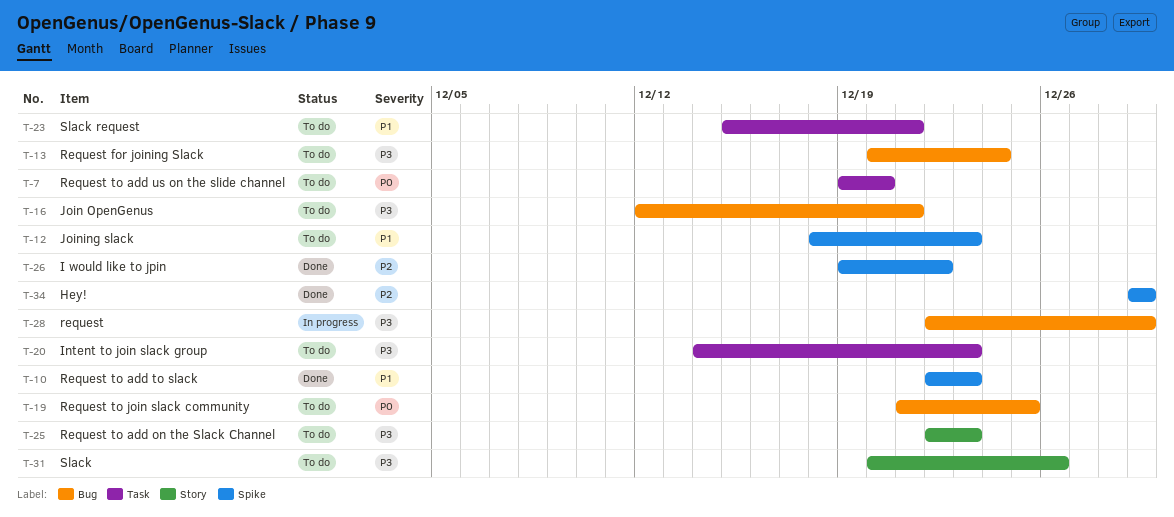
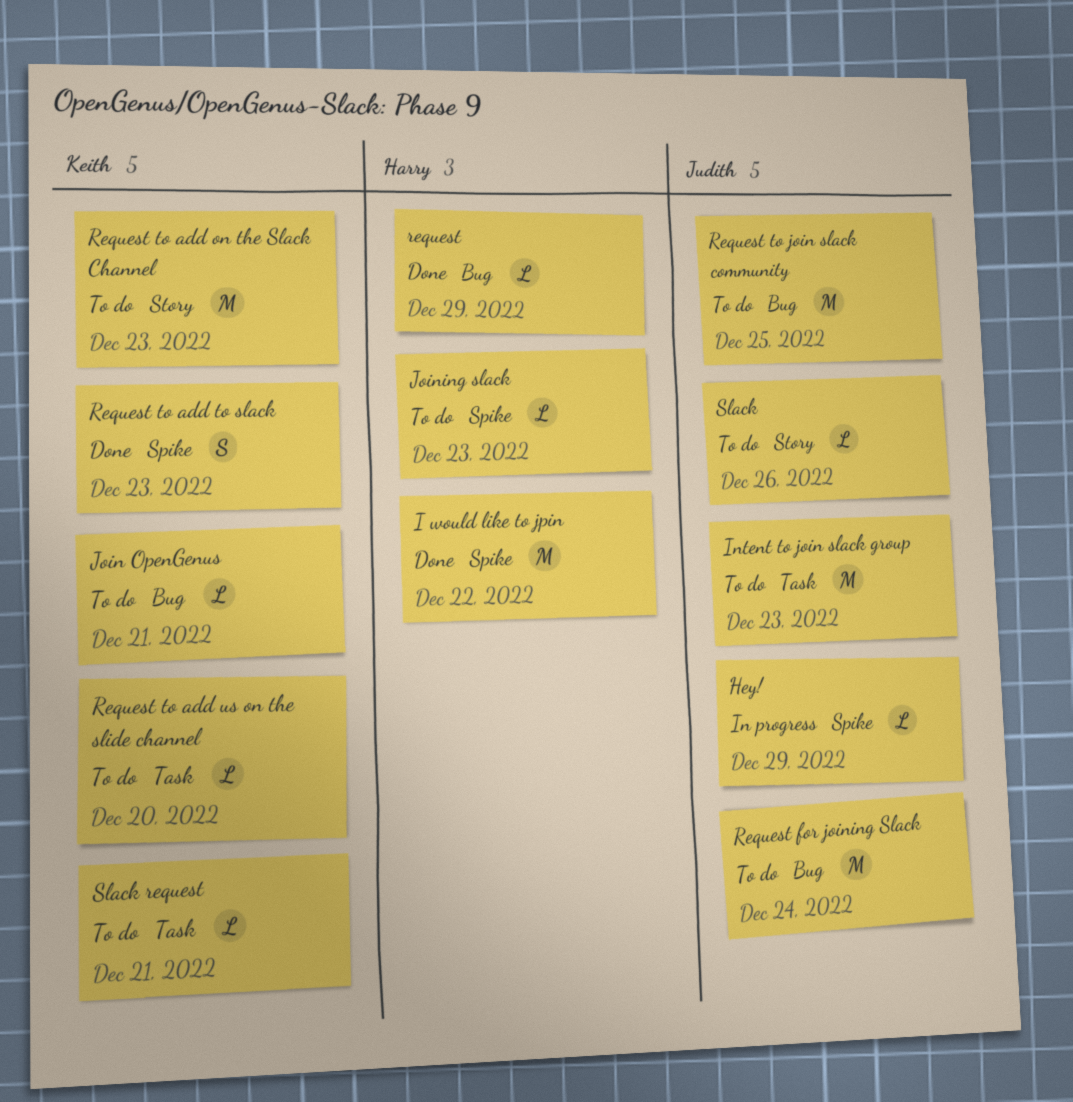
Hey!, status: Done -> In progress
request, status: In progress -> Done

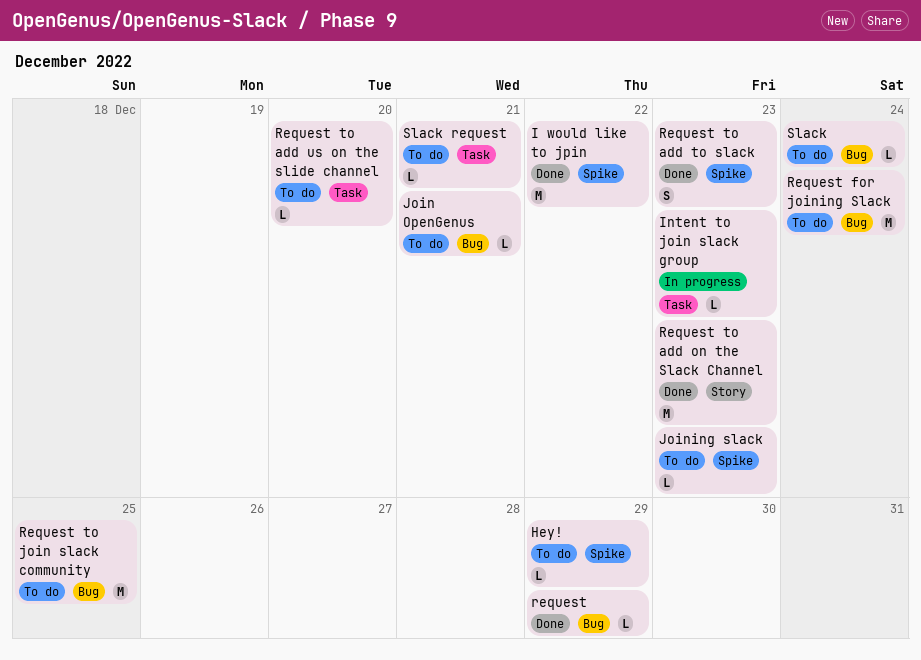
Hey!, status: In progress -> To do
Intent to join slack group, status: To do -> In progress
Intent to join slack group, estimate: M -> L
Request to add on the Slack Channel, status: To do -> Done
Slack, label: Story -> Bug
Slack, due: Dec 26 -> Dec 24

